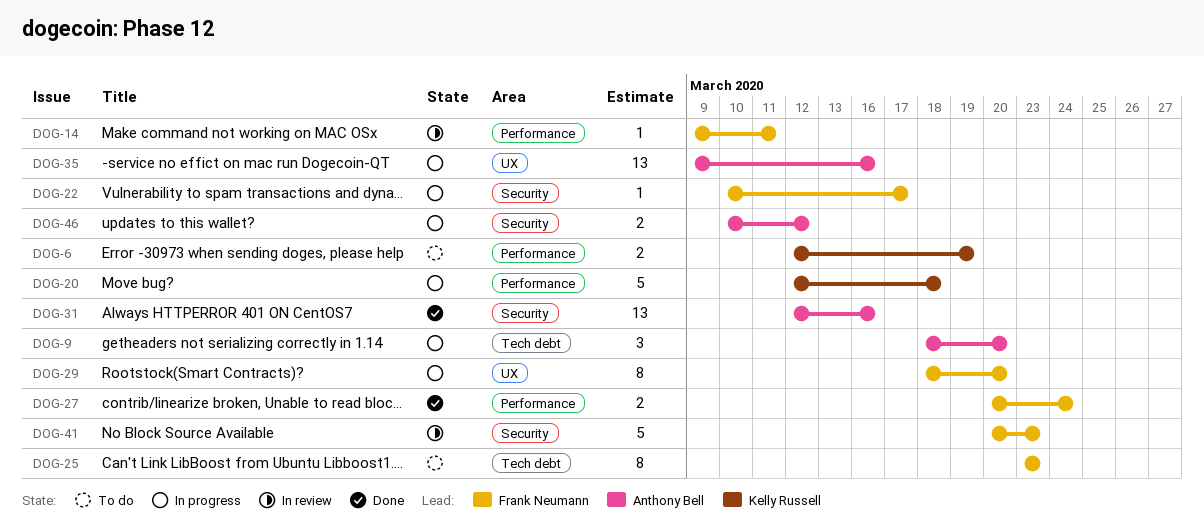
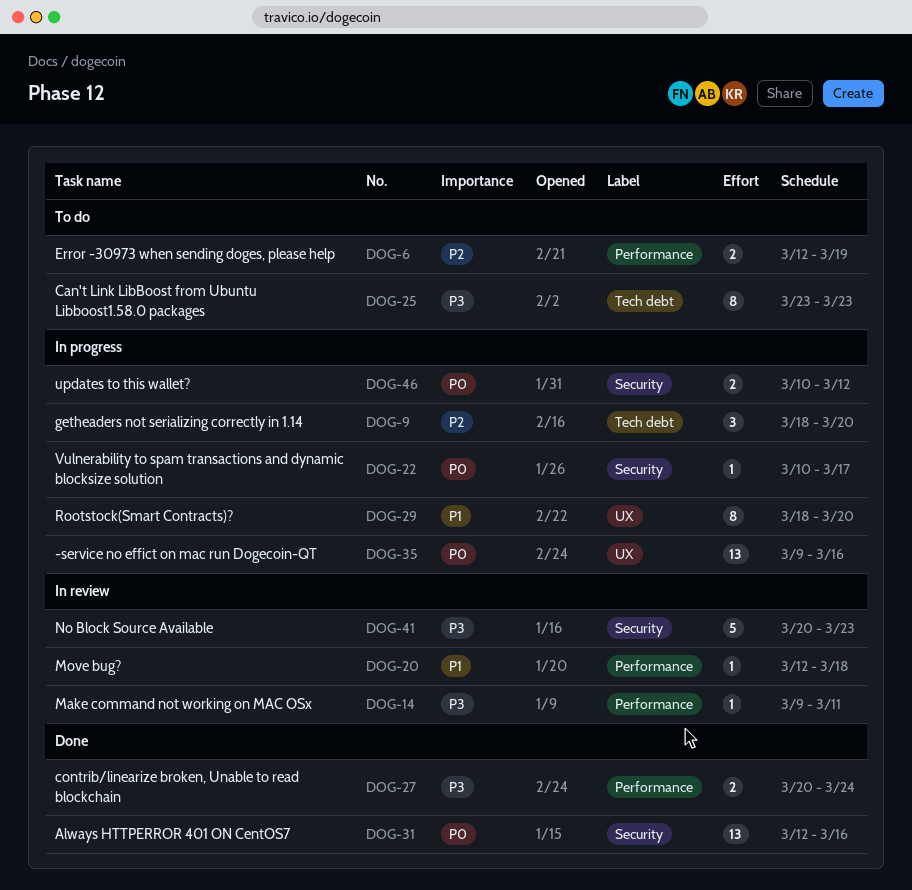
DOG-20, status: In progress -> In review
DOG-20, estimate: 5 -> 1

